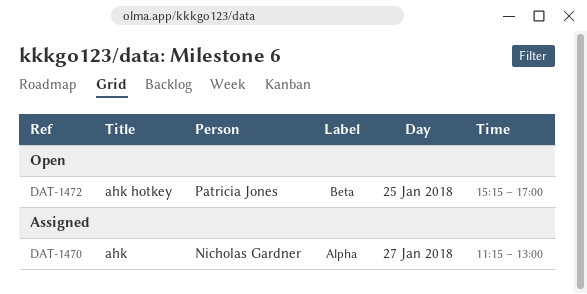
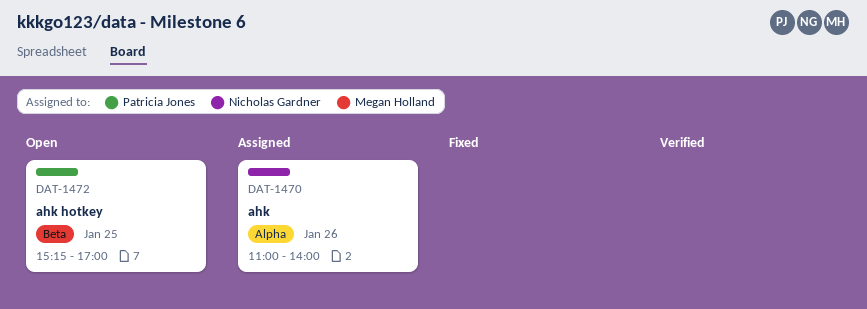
DAT-1470, day: Jan 27 -> Jan 26
DAT-1470, begins: 11:15 -> 11:00
DAT-1470, ends: 13:00 -> 14:00

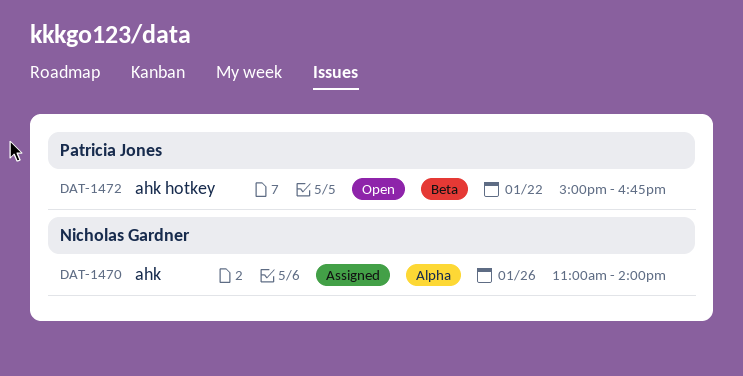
DAT-1472, day: Jan 25 -> Jan 22
DAT-1472, begins: 15:15 -> 15:00
DAT-1472, ends: 17:00 -> 16:45

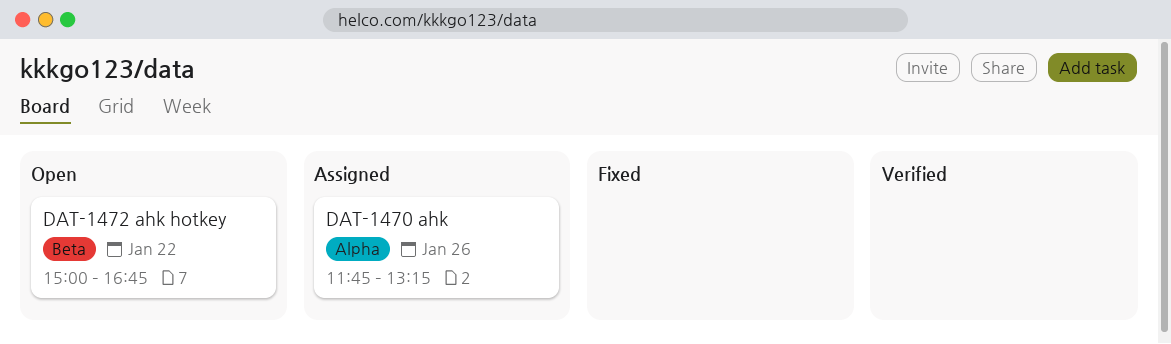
DAT-1470, begins: 11:00 -> 11:45
DAT-1470, ends: 14:00 -> 13:15

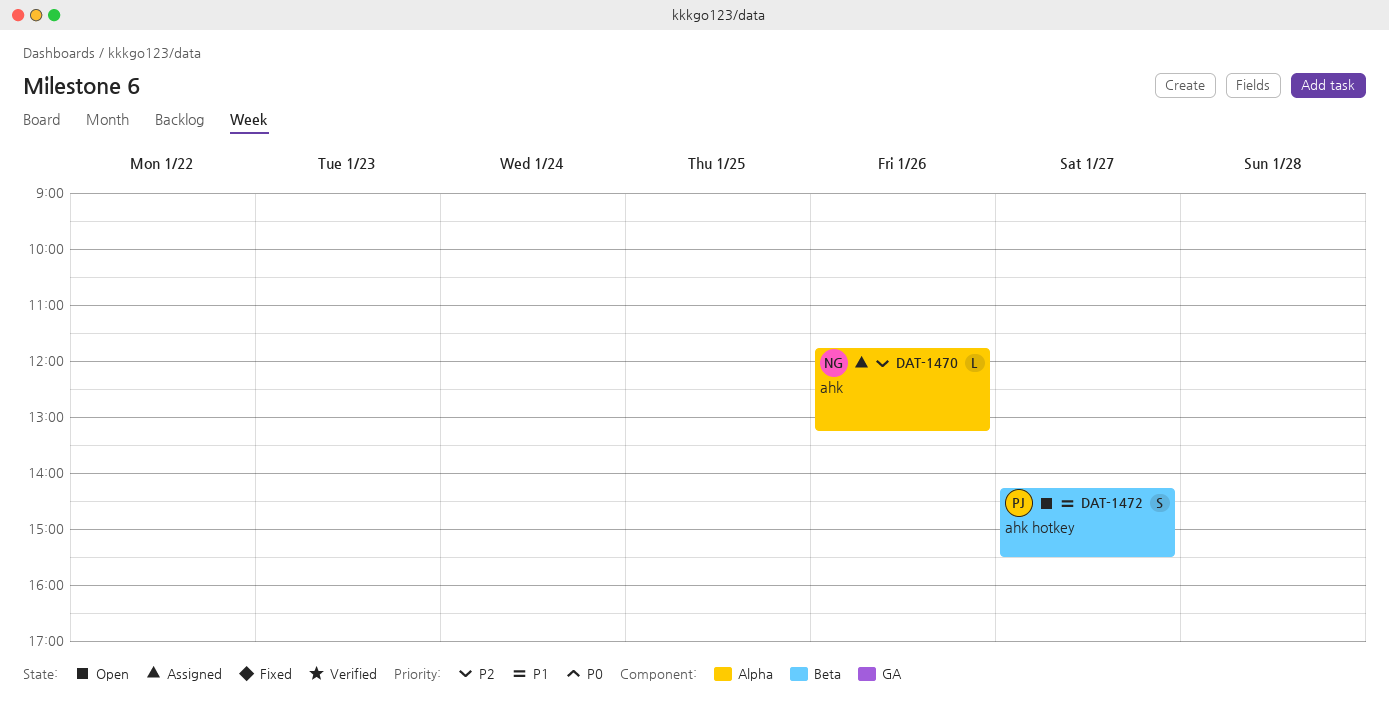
DAT-1472, day: Jan 22 -> Jan 27
DAT-1472, begins: 15:00 -> 14:15
DAT-1472, ends: 16:45 -> 15:30

